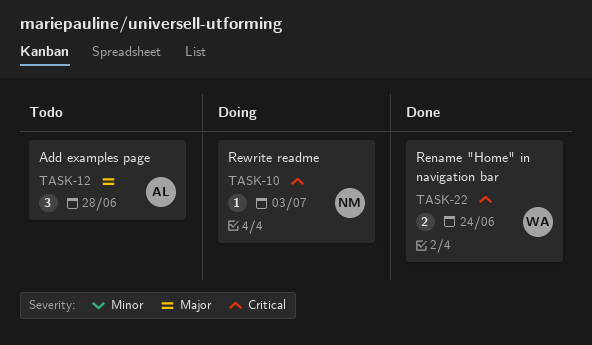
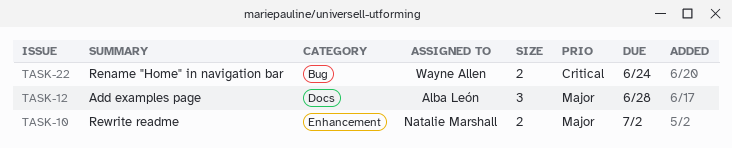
TASK-10, priority: Critical -> Major
TASK-10, estimate: 1 -> 2
TASK-10, due: Jul 3 -> Jul 2

